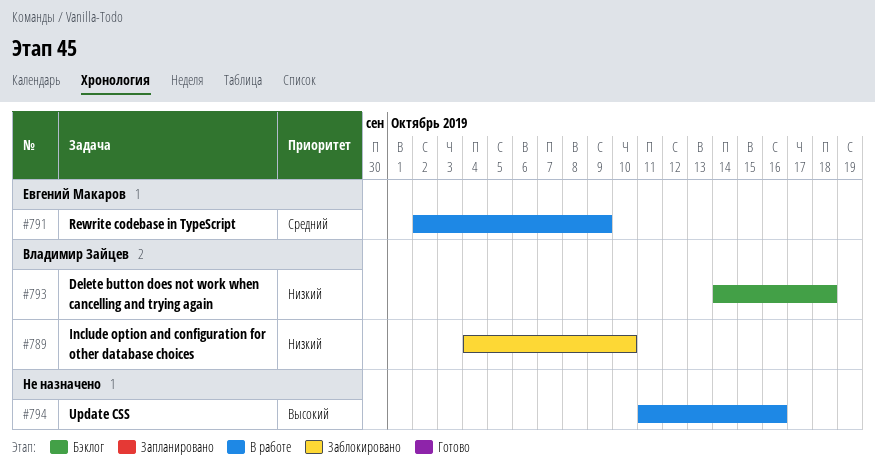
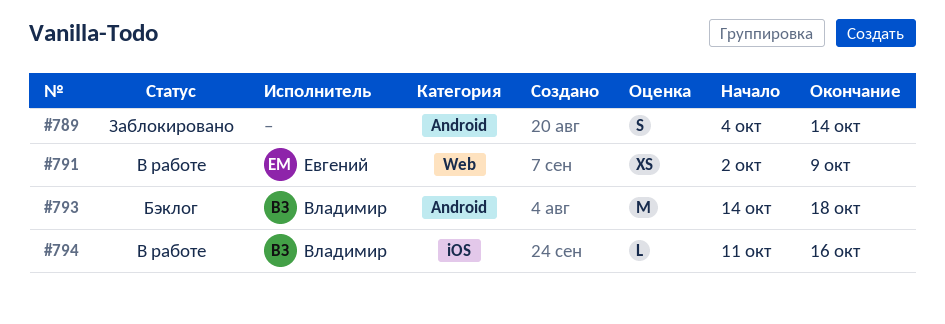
#789, owner: Владимир Зайцев -> none
#789, due: Oct 10 -> Oct 14
#794, owner: none -> Владимир Зайцев

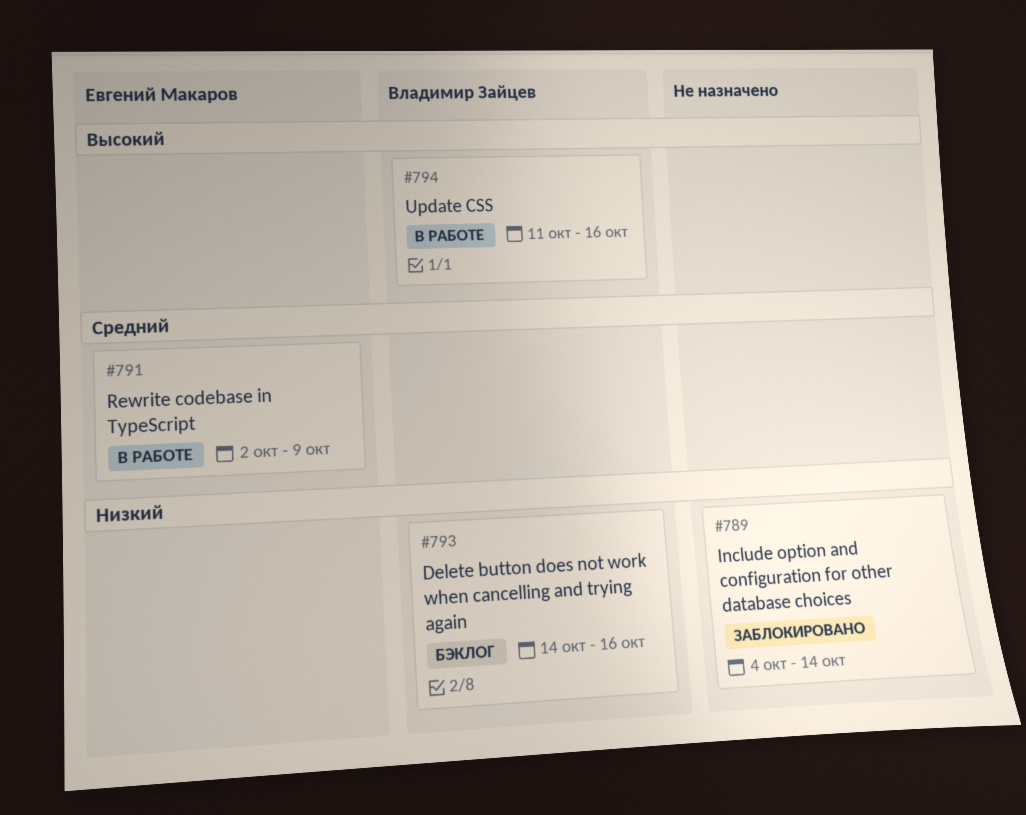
#793, due: Oct 18 -> Oct 16

